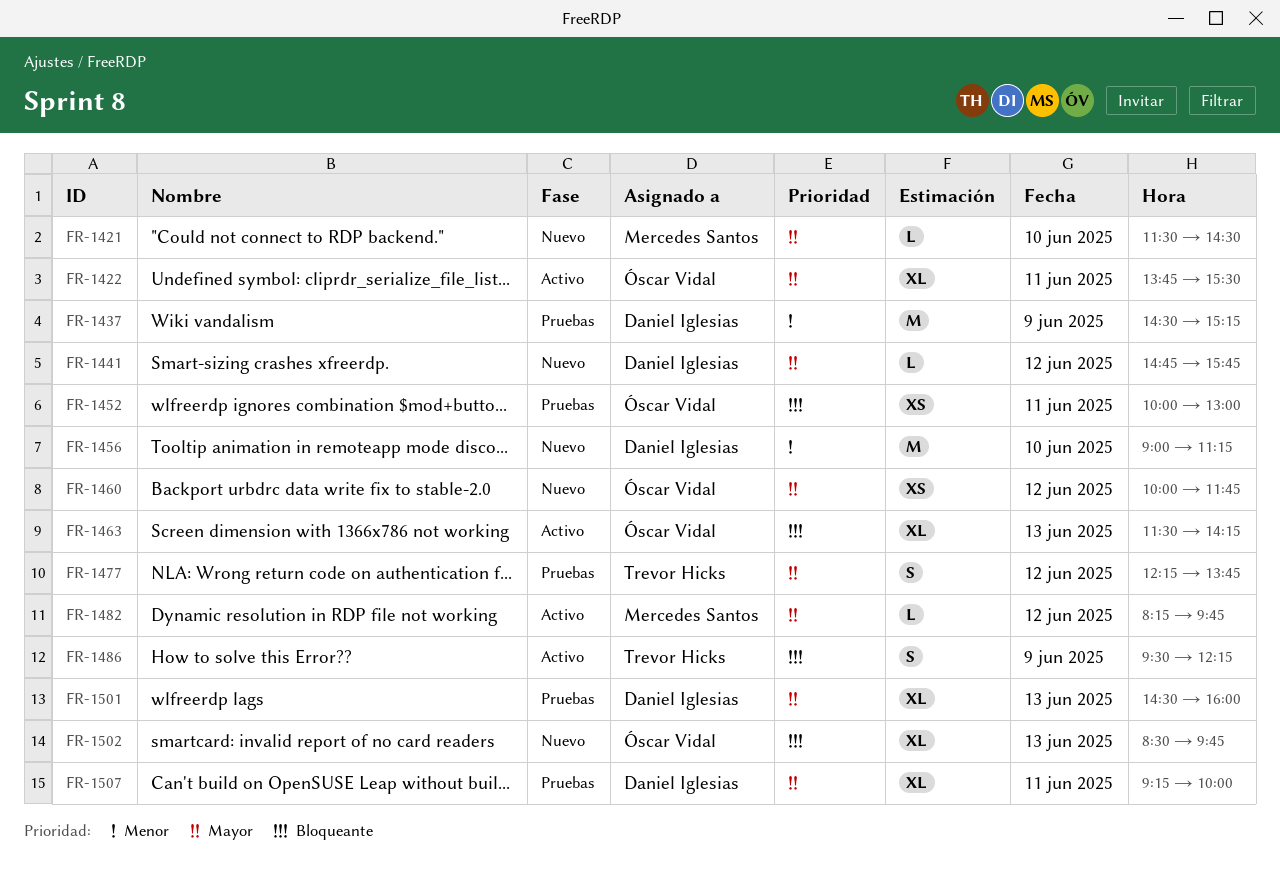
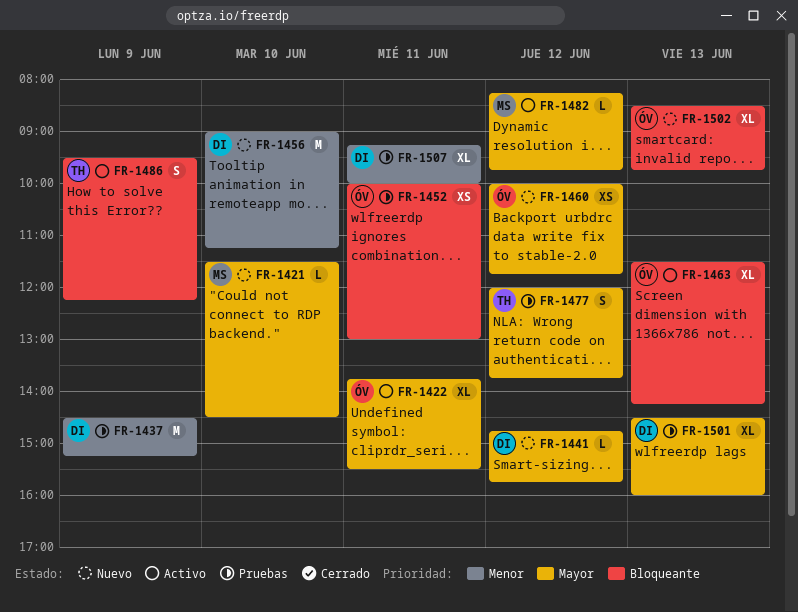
FR-1477, begins: 12:15 -> 12:00
FR-1507, priority: Mayor -> Menor

